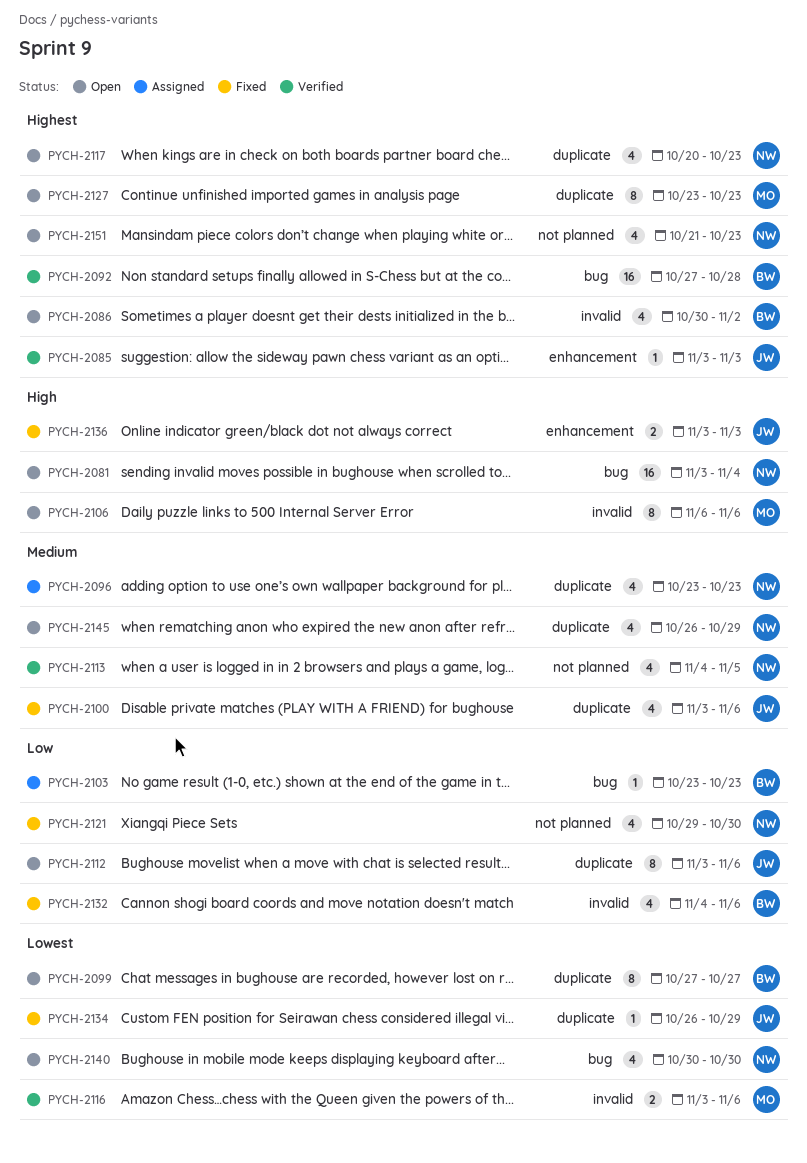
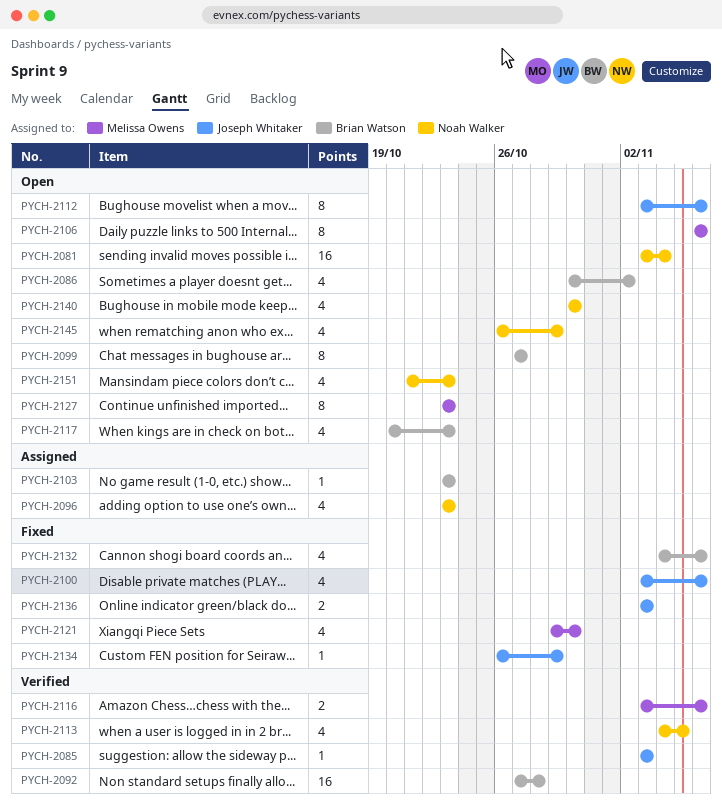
PYCH-2117, owner: Noah Walker -> Brian Watson
PYCH-2121, owner: Noah Walker -> Melissa Owens

